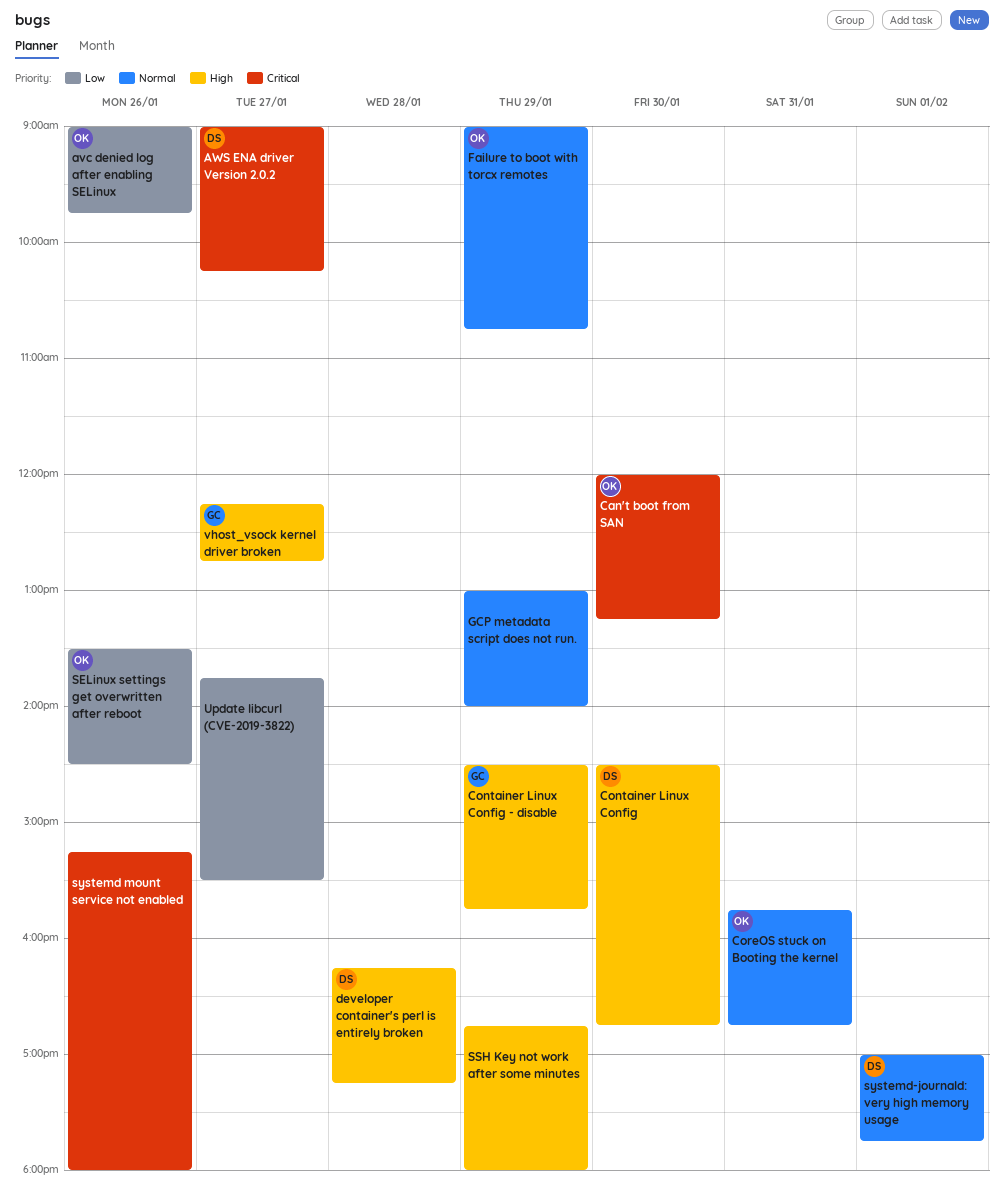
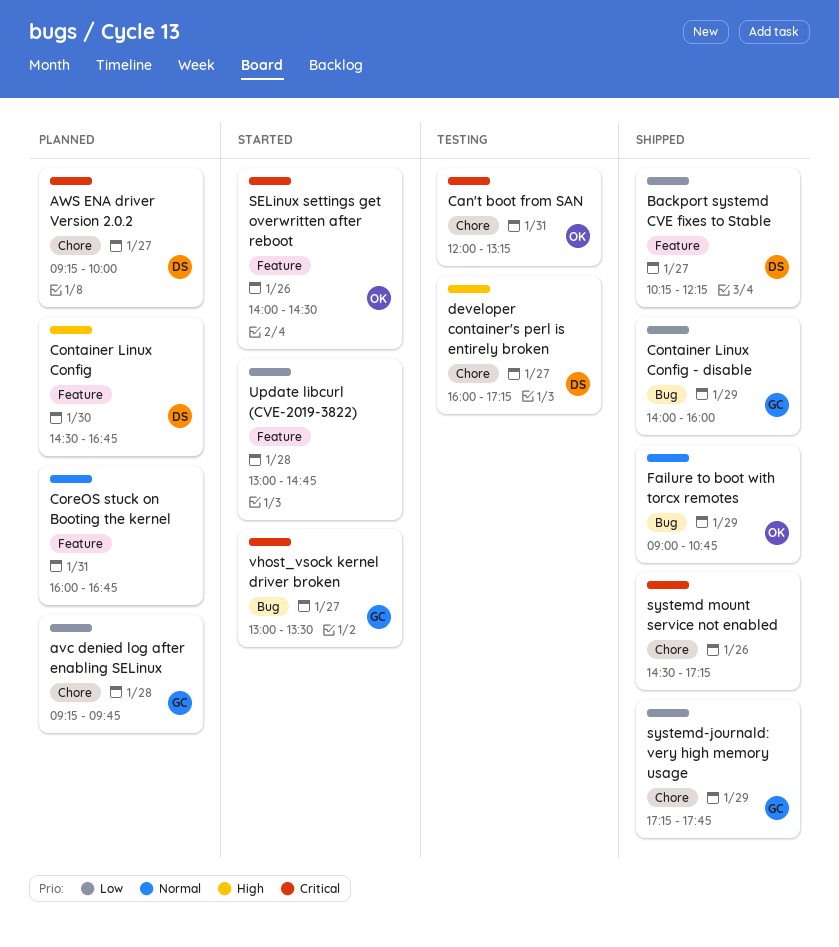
avc denied log after enabling SELinux, owner: OK -> GC
avc denied log after enabling SELinux, day: Jan 26 -> Jan 28
avc denied log after enabling SELinux, begins: 09:00 -> 09:15
AWS ENA driver Version 2.0.2, begins: 09:00 -> 09:15
AWS ENA driver Version 2.0.2, ends: 10:15 -> 10:00
Backport systemd CVE fixes to Stable: none -> present
Can't boot from SAN, day: Jan 30 -> Jan 31
Container Linux Config - disable, priority: High -> Low
Container Linux Config - disable, begins: 14:30 -> 14:00
Container Linux Config - disable, ends: 15:45 -> 16:00
CoreOS stuck on Booting the kernel, owner: OK -> none
CoreOS stuck on Booting the kernel, begins: 15:45 -> 16:00
developer container's perl is entirely broken, day: Jan 28 -> Jan 27
developer container's perl is entirely broken, begins: 16:15 -> 16:00
GCP metadata script does not run.: present -> none
SELinux settings get overwritten after reboot, priority: Low -> Critical
SELinux settings get overwritten after reboot, begins: 13:30 -> 14:00
SSH Key not work after some minutes: present -> none
systemd mount service not enabled, begins: 15:15 -> 14:30
systemd mount service not enabled, ends: 18:00 -> 17:15
systemd-journald: very high memory usage, owner: DS -> GC
systemd-journald: very high memory usage, priority: Normal -> Low
systemd-journald: very high memory usage, day: Feb 1 -> Jan 29
systemd-journald: very high memory usage, begins: 17:00 -> 17:15
Update libcurl (CVE-2019-3822), day: Jan 27 -> Jan 28
Update libcurl (CVE-2019-3822), begins: 13:45 -> 13:00
Update libcurl (CVE-2019-3822), ends: 15:30 -> 14:45
vhost_vsock kernel driver broken, priority: High -> Critical
vhost_vsock kernel driver broken, begins: 12:15 -> 13:00
vhost_vsock kernel driver broken, ends: 12:45 -> 13:30

